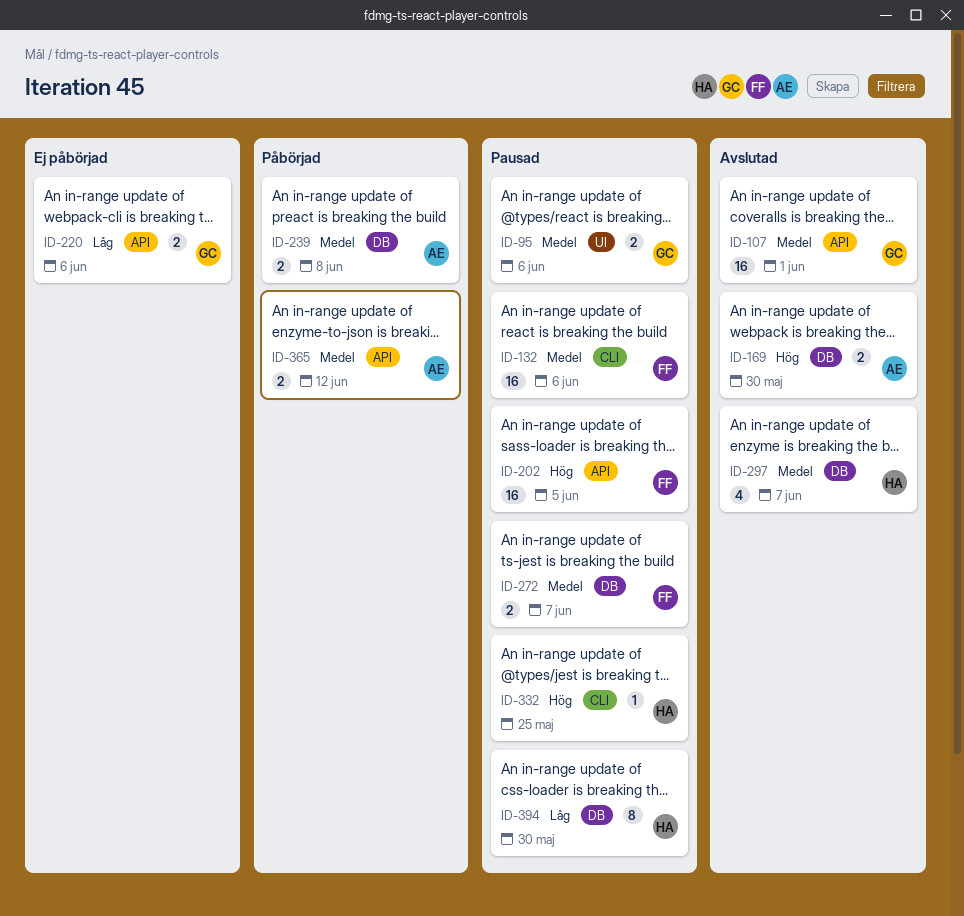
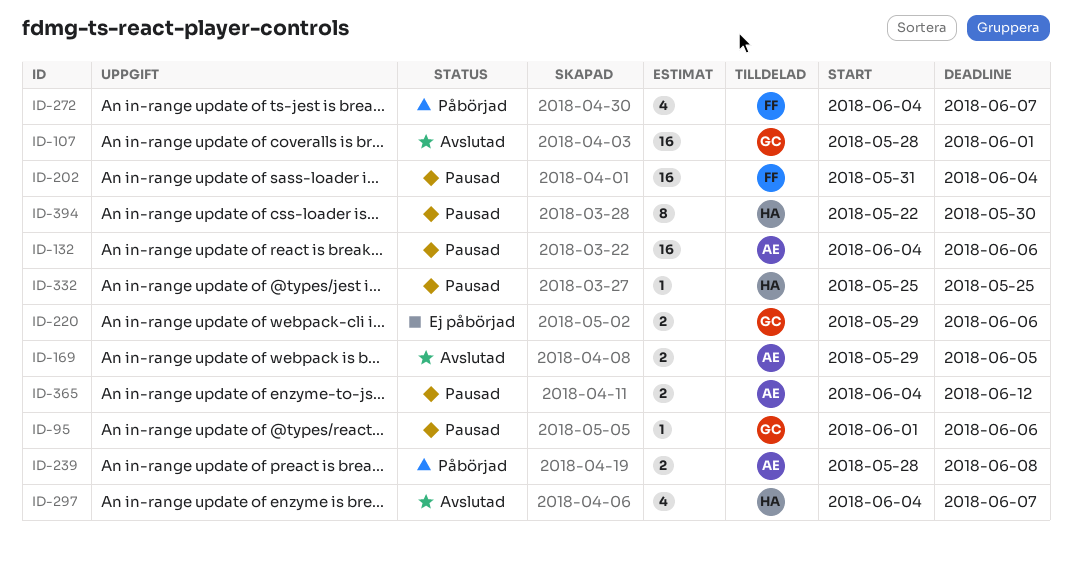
ID-95, estimate: 2 -> 1
ID-132, owner: FF -> AE
ID-169, due: May 30 -> Jun 5
ID-202, due: Jun 5 -> Jun 4
ID-272, status: Pausad -> Påbörjad
ID-272, estimate: 2 -> 4
ID-365, status: Påbörjad -> Pausad

